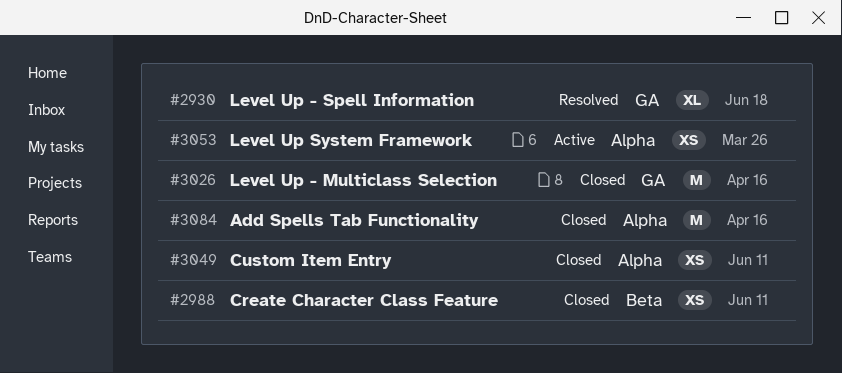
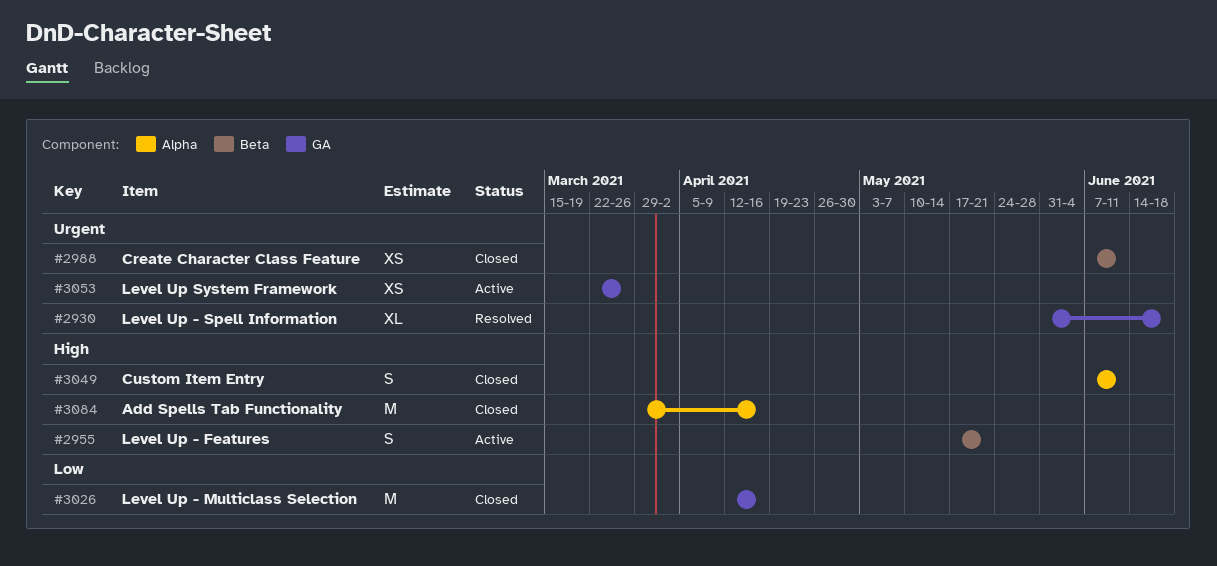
#2955: none -> present
#3049, estimate: XS -> S
#3053, label: Alpha -> GA

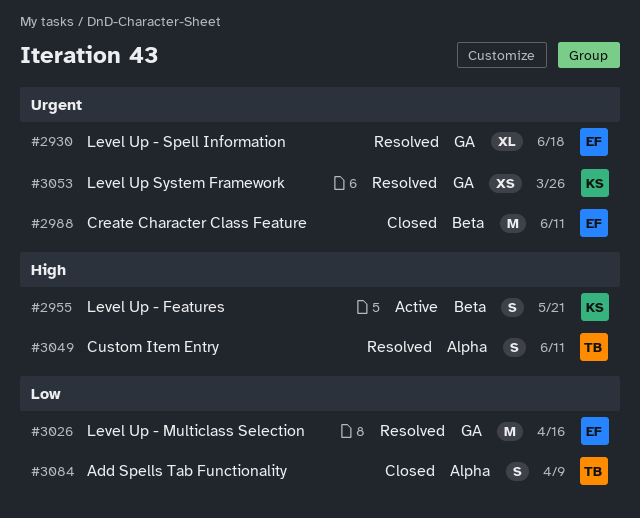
#2988, estimate: XS -> M
#3026, status: Closed -> Resolved
#3049, status: Closed -> Resolved
#3053, status: Active -> Resolved
#3084, priority: High -> Low
#3084, estimate: M -> S
#3084, due: Apr 16 -> Apr 9

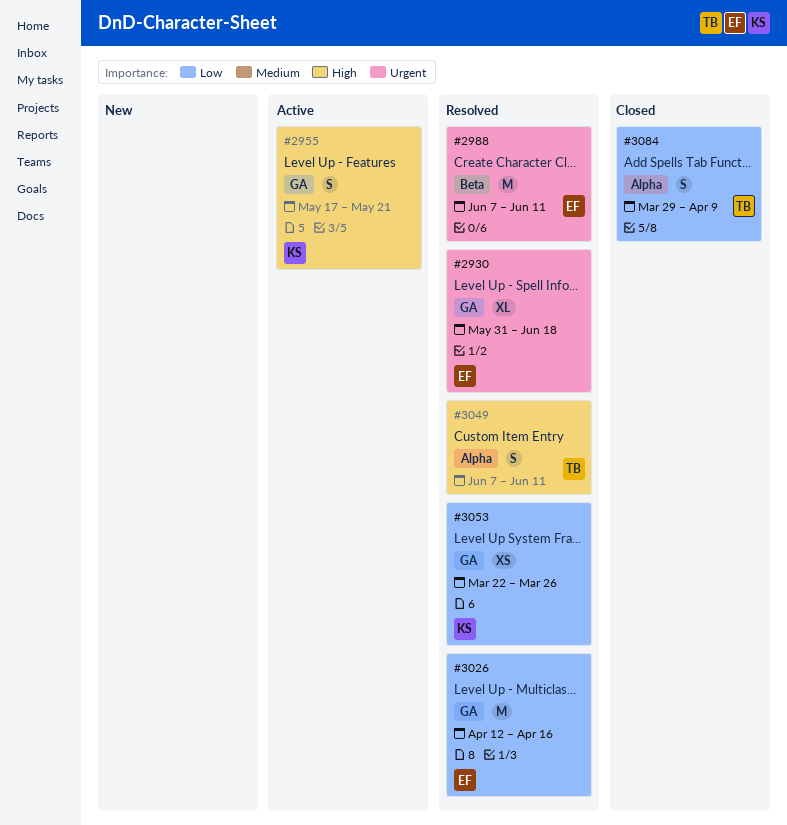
#2955, label: Beta -> GA
#2988, status: Closed -> Resolved
#3053, priority: Urgent -> Low

